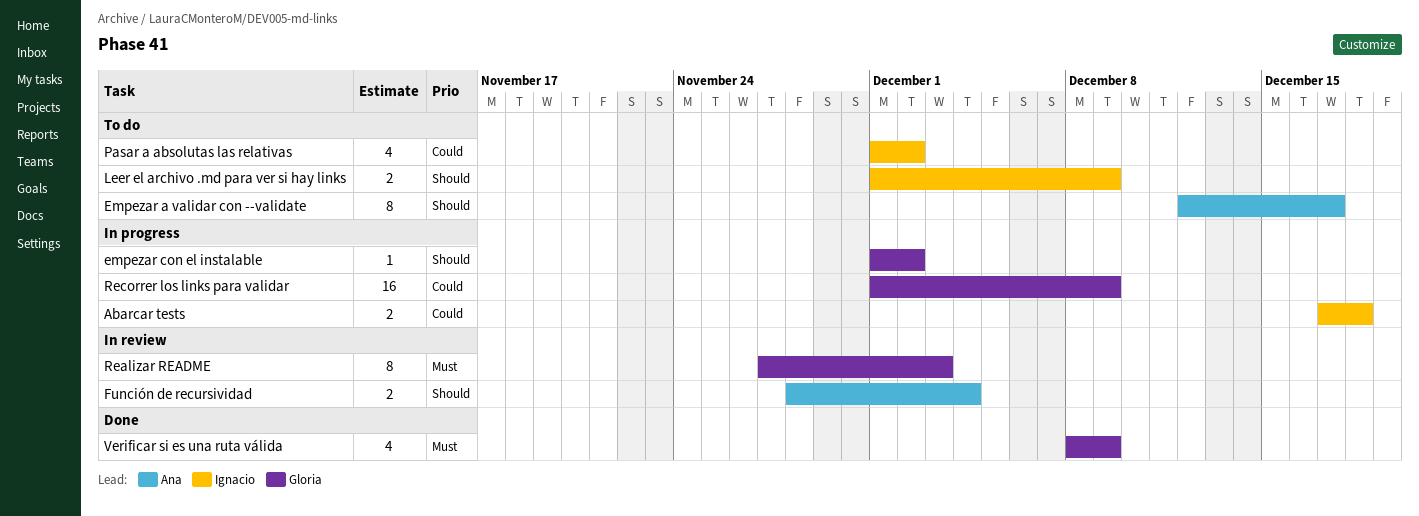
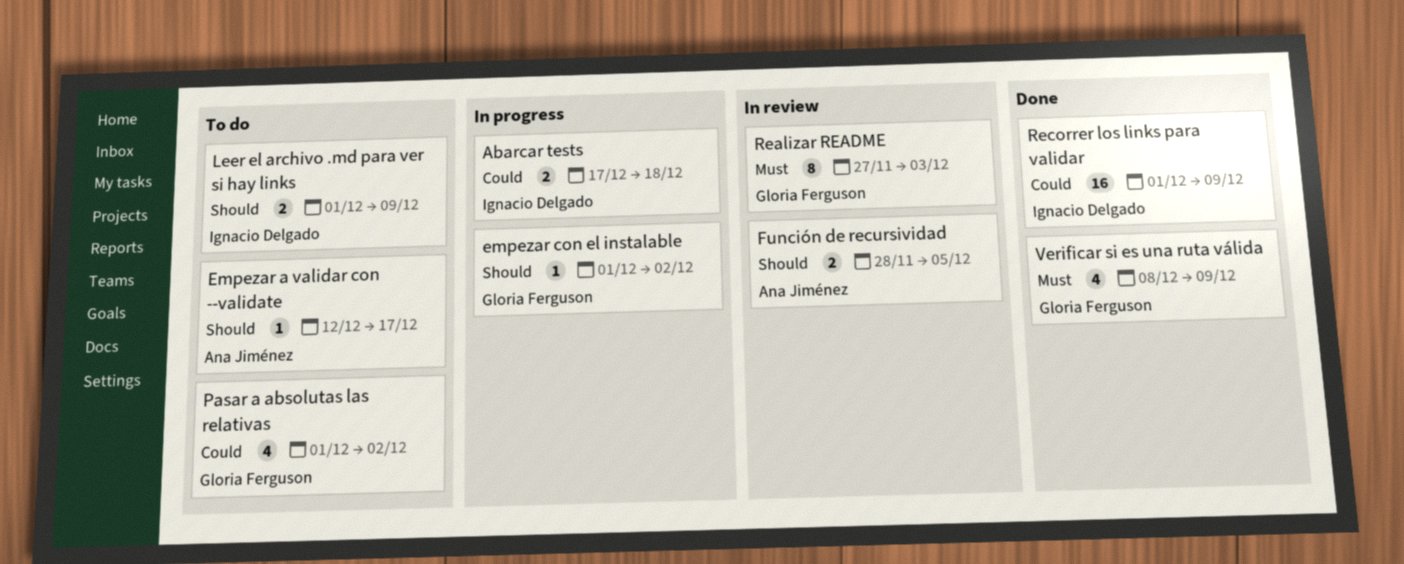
Empezar a validar con --validate, estimate: 8 -> 1
Función de recursividad, due: Dec 4 -> Dec 5
Pasar a absolutas las relativas, owner: Ignacio Delgado -> Gloria Ferguson
Recorrer los links para validar, status: In progress -> Done
Recorrer los links para validar, owner: Gloria Ferguson -> Ignacio Delgado

